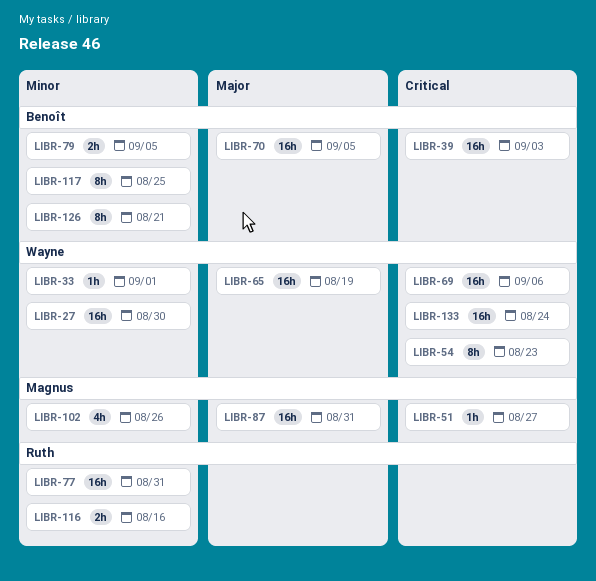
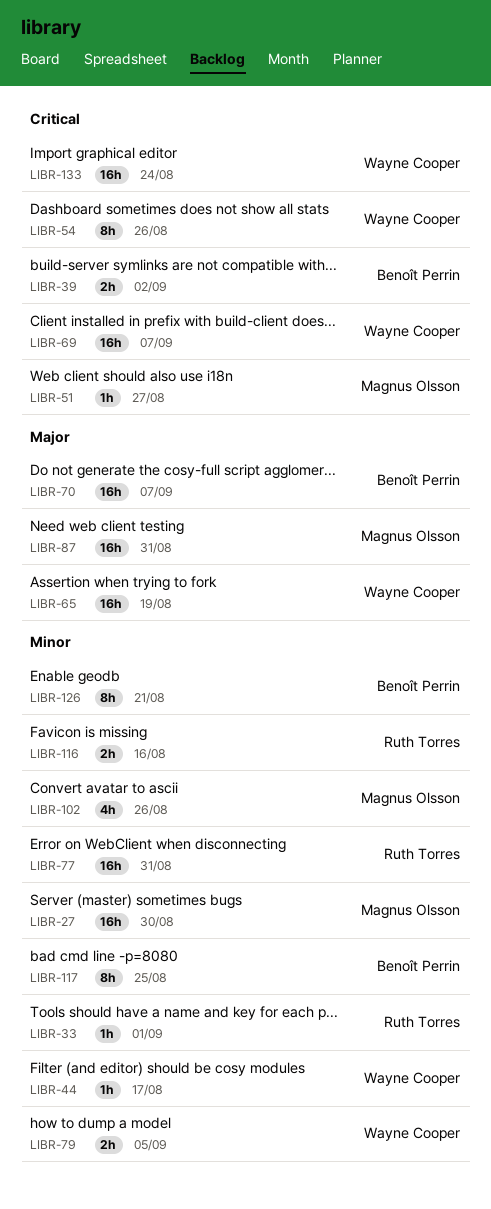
LIBR-27, owner: Wayne Cooper -> Magnus Olsson
LIBR-33, owner: Wayne Cooper -> Ruth Torres
LIBR-39, estimate: 16h -> 2h
LIBR-39, due: Sep 3 -> Sep 2
LIBR-44: none -> present
LIBR-54, due: Aug 23 -> Aug 26
LIBR-69, due: Sep 6 -> Sep 7
LIBR-70, due: Sep 5 -> Sep 7
LIBR-79, owner: Benoît Perrin -> Wayne Cooper

